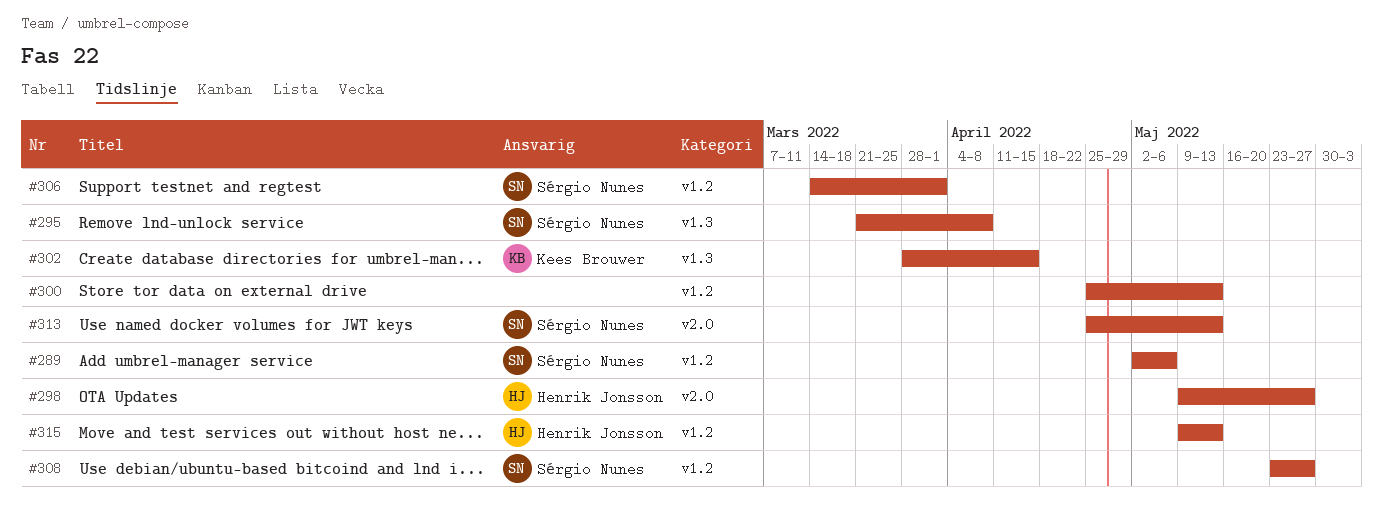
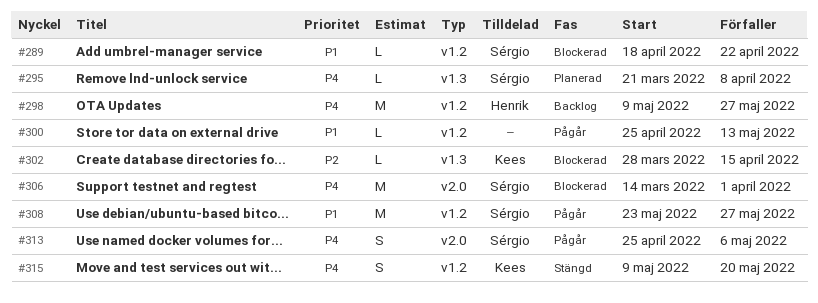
#289, start: May 2 -> Apr 18
#289, due: May 6 -> Apr 22
#298, label: v2.0 -> v1.2
#306, label: v1.2 -> v2.0
#313, due: May 13 -> May 6
#315, owner: Henrik Jonsson -> Kees Brouwer
#315, due: May 13 -> May 20

